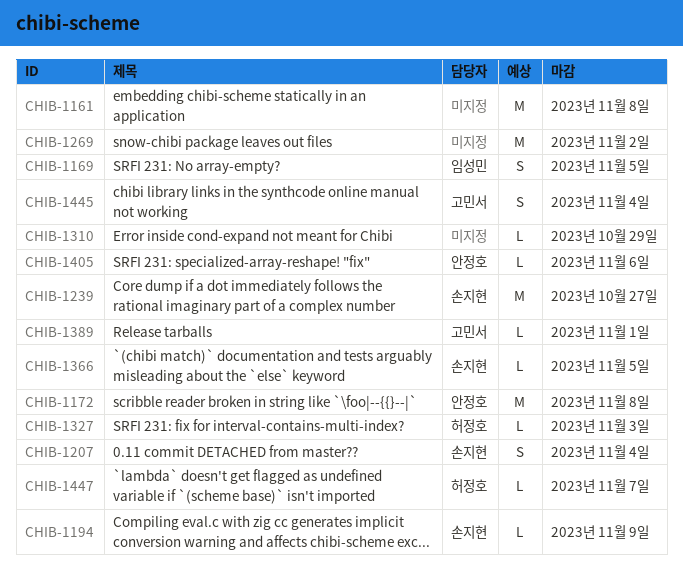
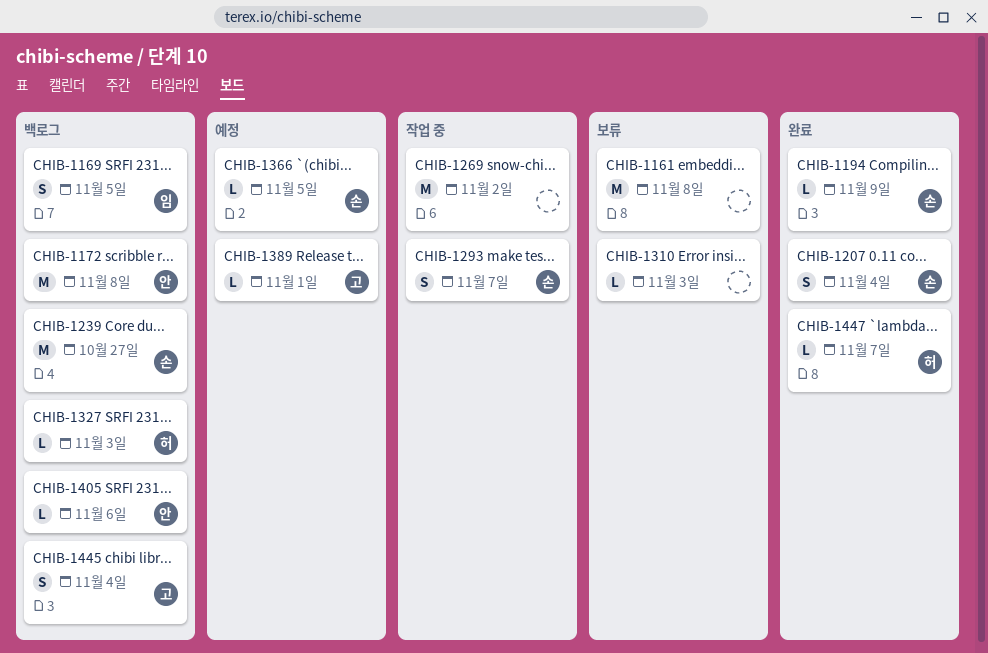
CHIB-1293: none -> present
CHIB-1310, due: Oct 29 -> Nov 3

